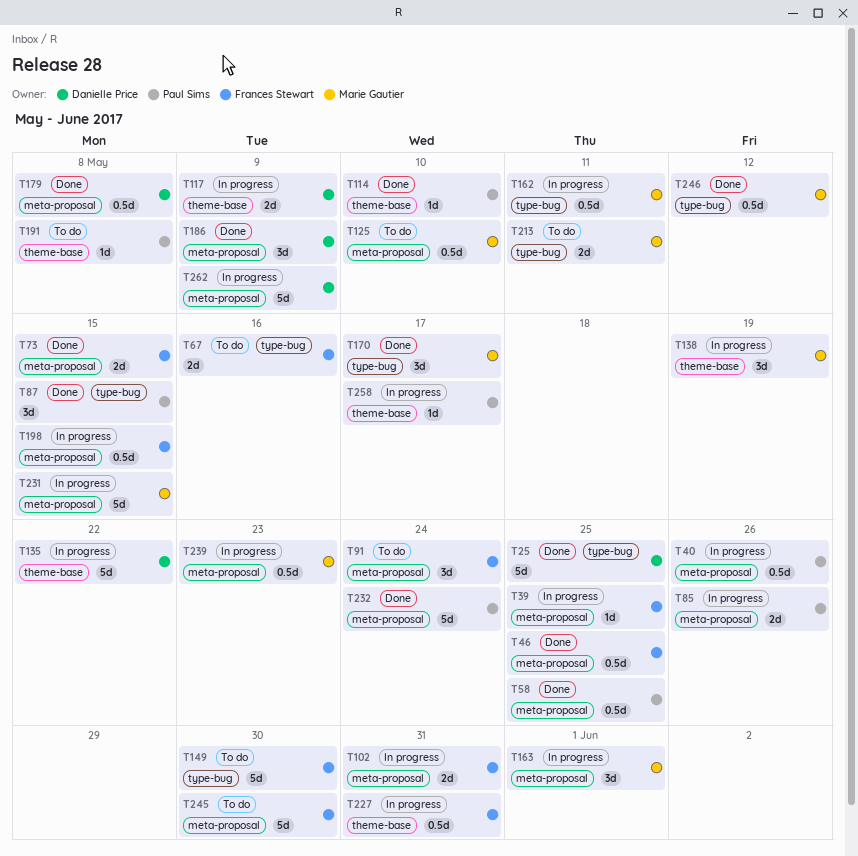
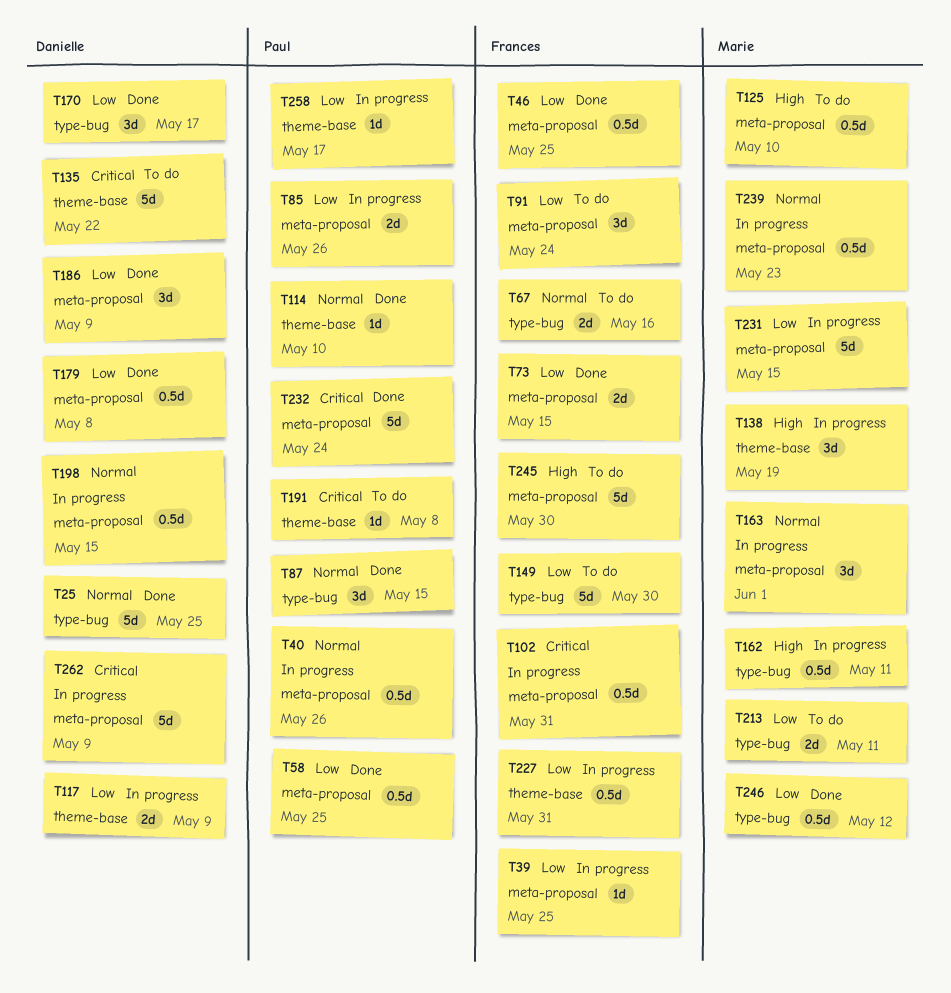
T102, estimate: 2d -> 0.5d
T135, status: In progress -> To do
T170, owner: Marie Gautier -> Danielle Price
T198, owner: Frances Stewart -> Danielle Price

